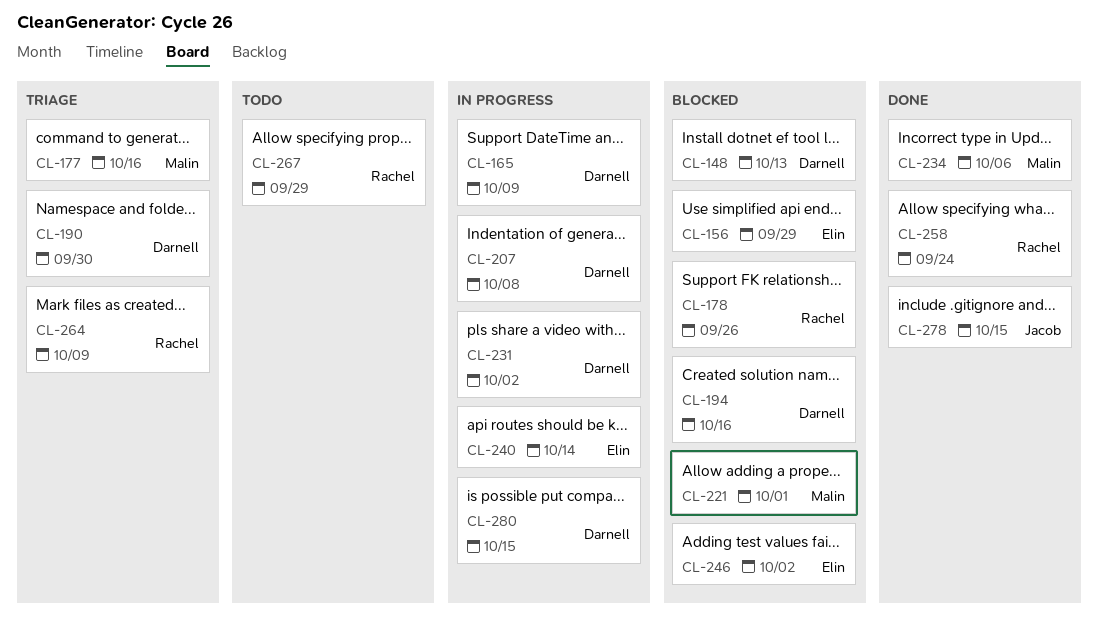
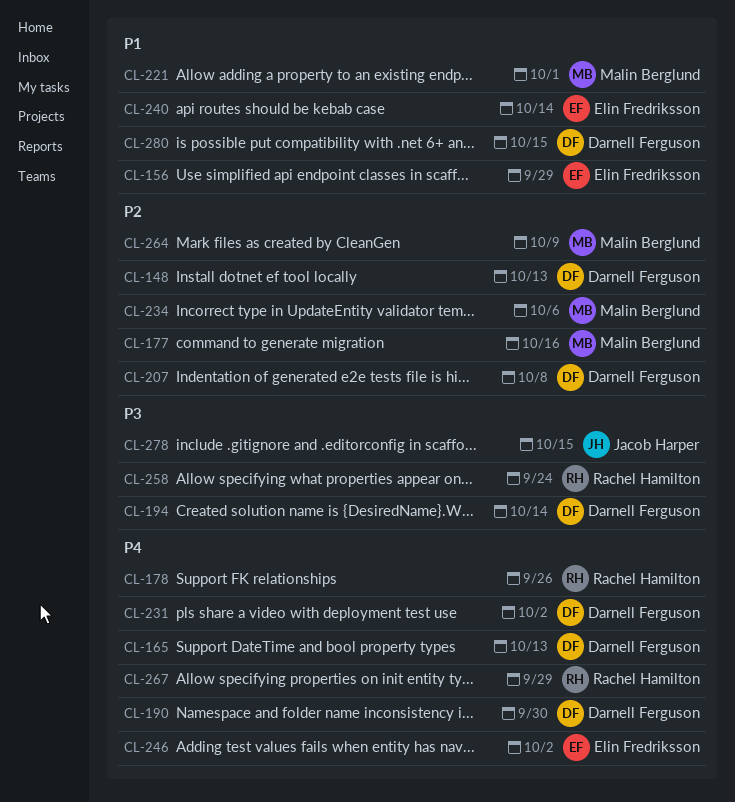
CL-165, due: Oct 9 -> Oct 13
CL-194, due: Oct 16 -> Oct 14
CL-264, owner: Rachel Hamilton -> Malin Berglund

